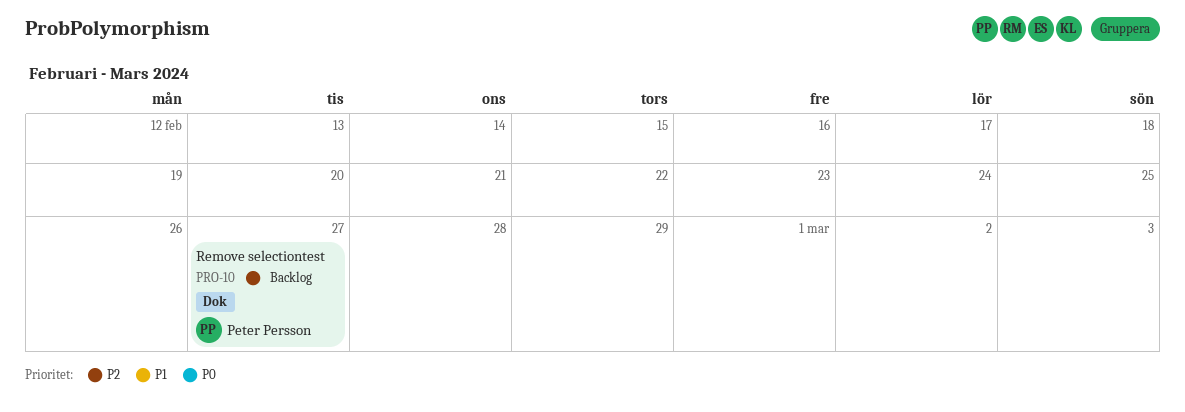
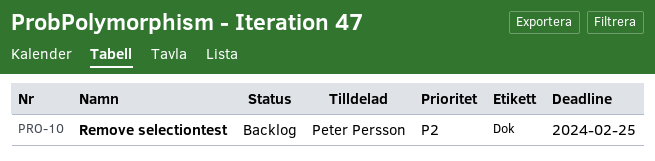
PRO-10, due: Feb 27 -> Feb 25

